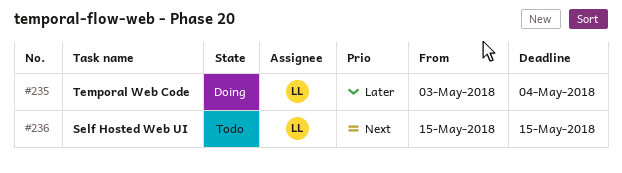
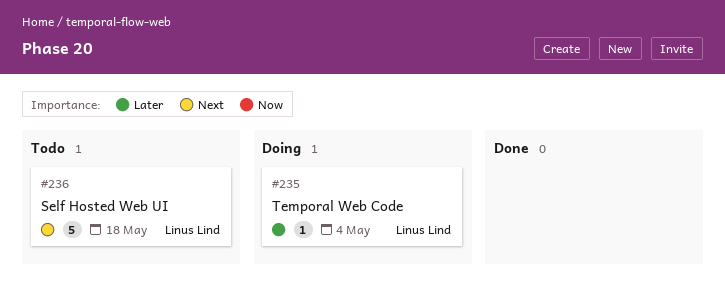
#236, due: May 15 -> May 18

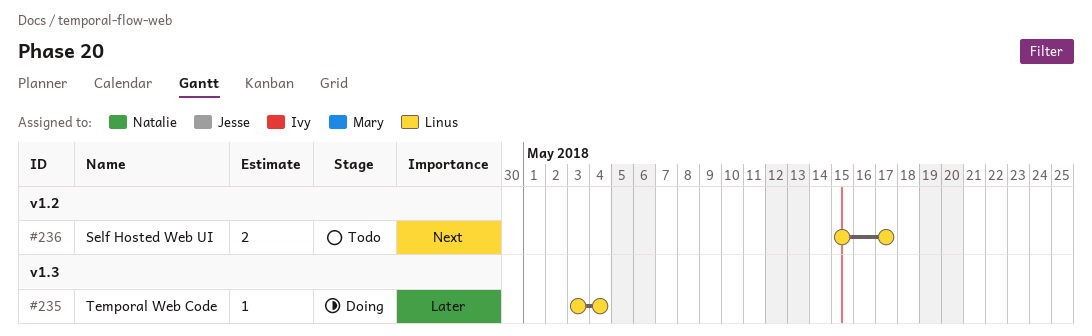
#236, estimate: 5 -> 2
#236, due: May 18 -> May 17

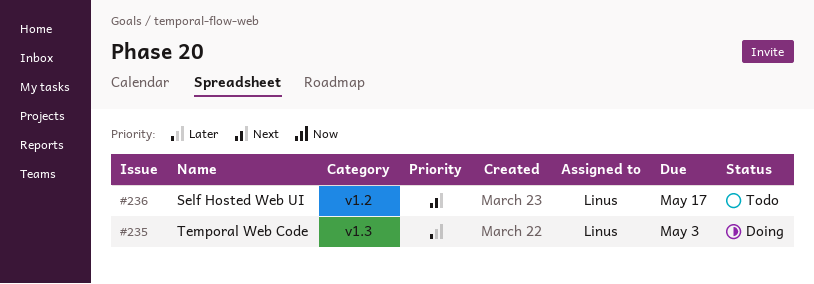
#235, due: May 4 -> May 3

